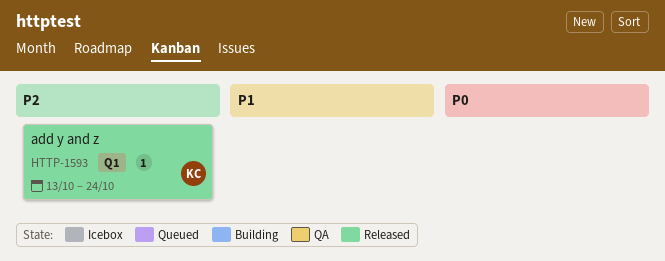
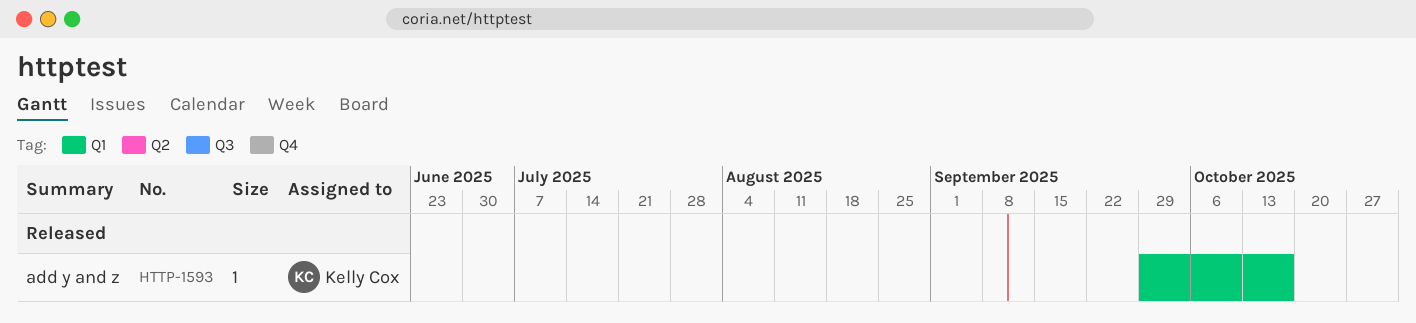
HTTP-1593, start: Oct 13 -> Sep 29
HTTP-1593, due: Oct 24 -> Oct 17

